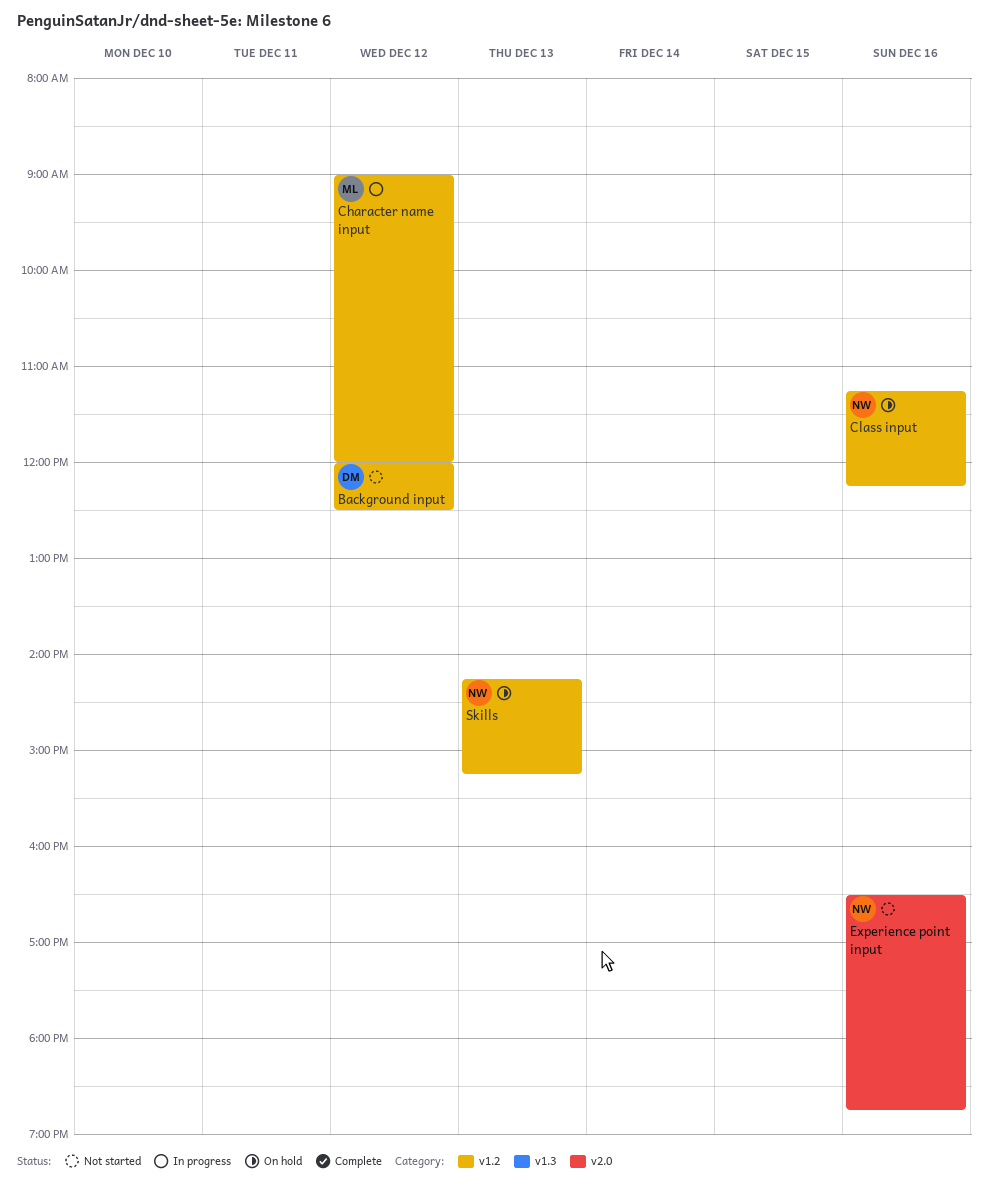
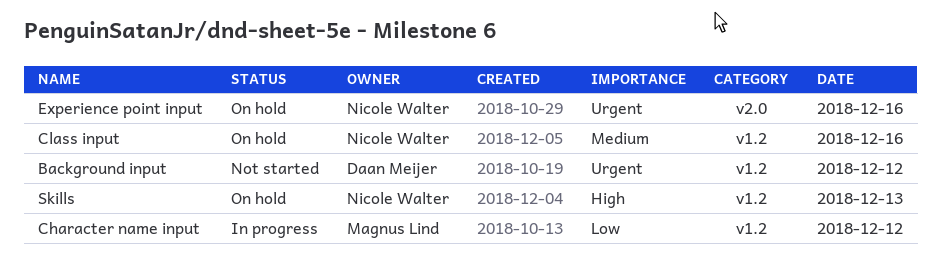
Experience point input, status: Not started -> On hold

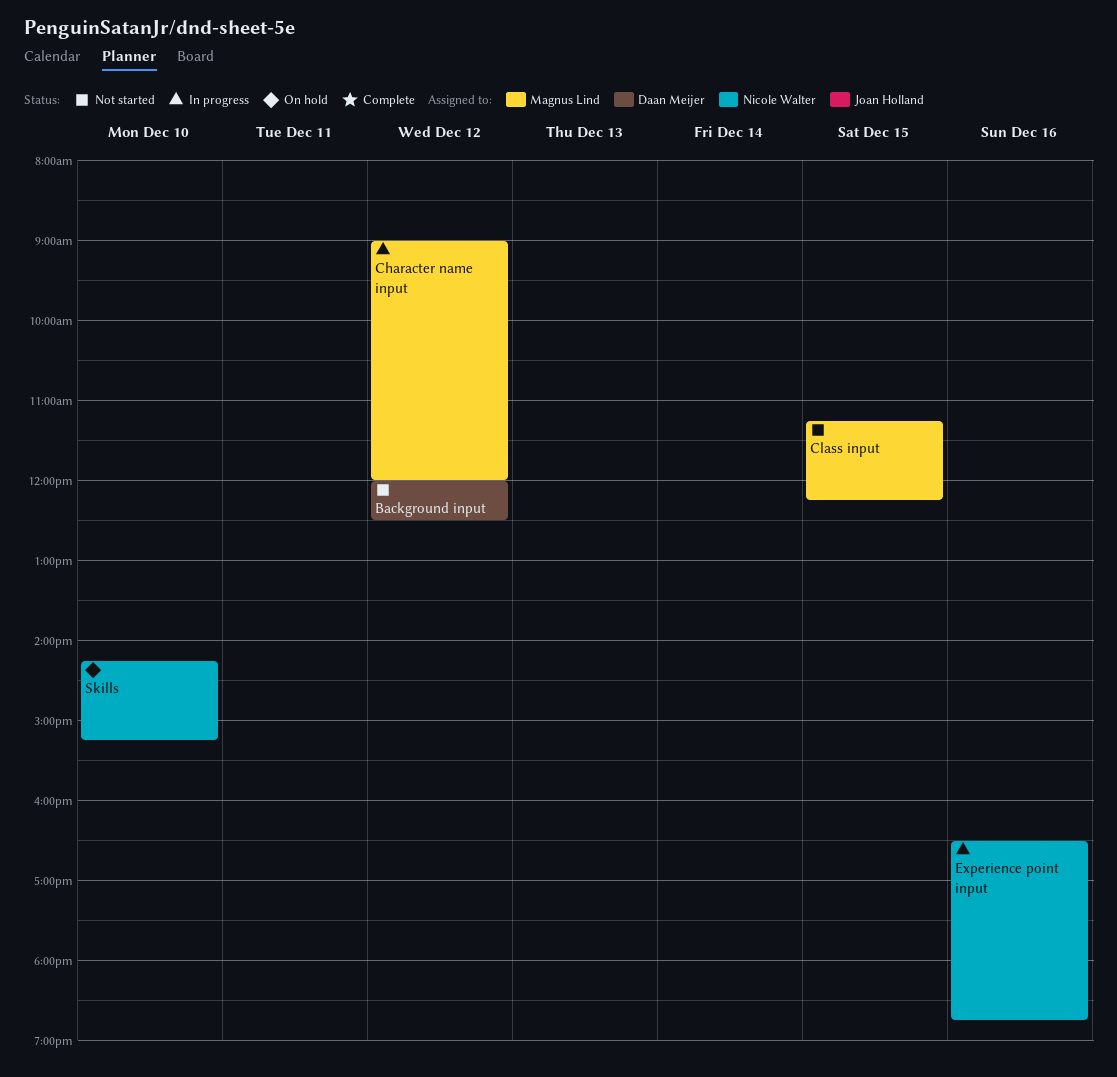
Class input, status: On hold -> Not started
Class input, owner: Nicole Walter -> Magnus Lind
Class input, day: Dec 16 -> Dec 15
Experience point input, status: On hold -> In progress
Skills, day: Dec 13 -> Dec 10

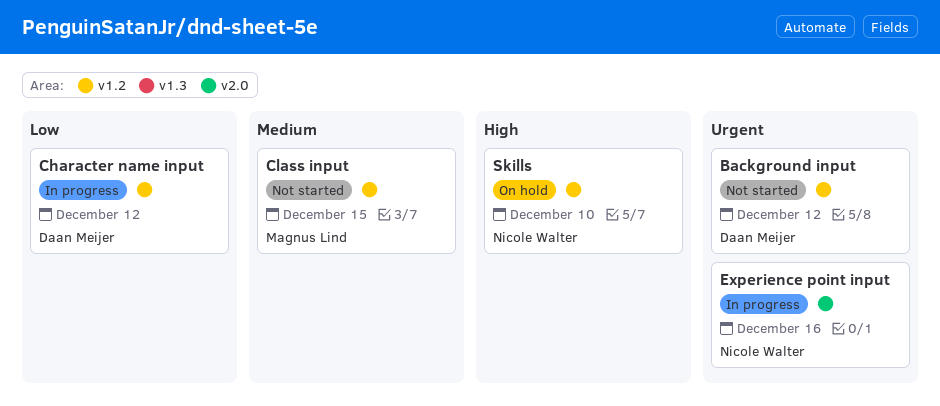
Character name input, owner: Magnus Lind -> Daan Meijer

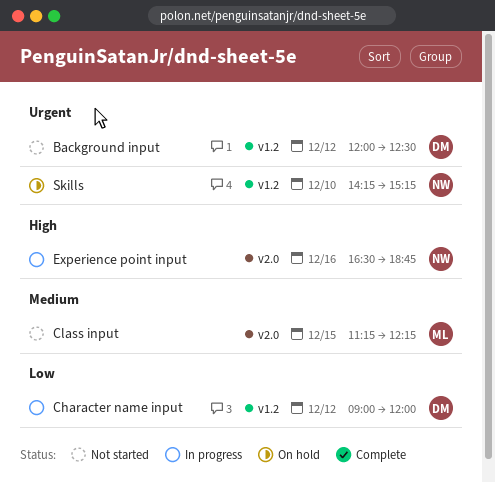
Class input, label: v1.2 -> v2.0
Experience point input, priority: Urgent -> High
Skills, priority: High -> Urgent

